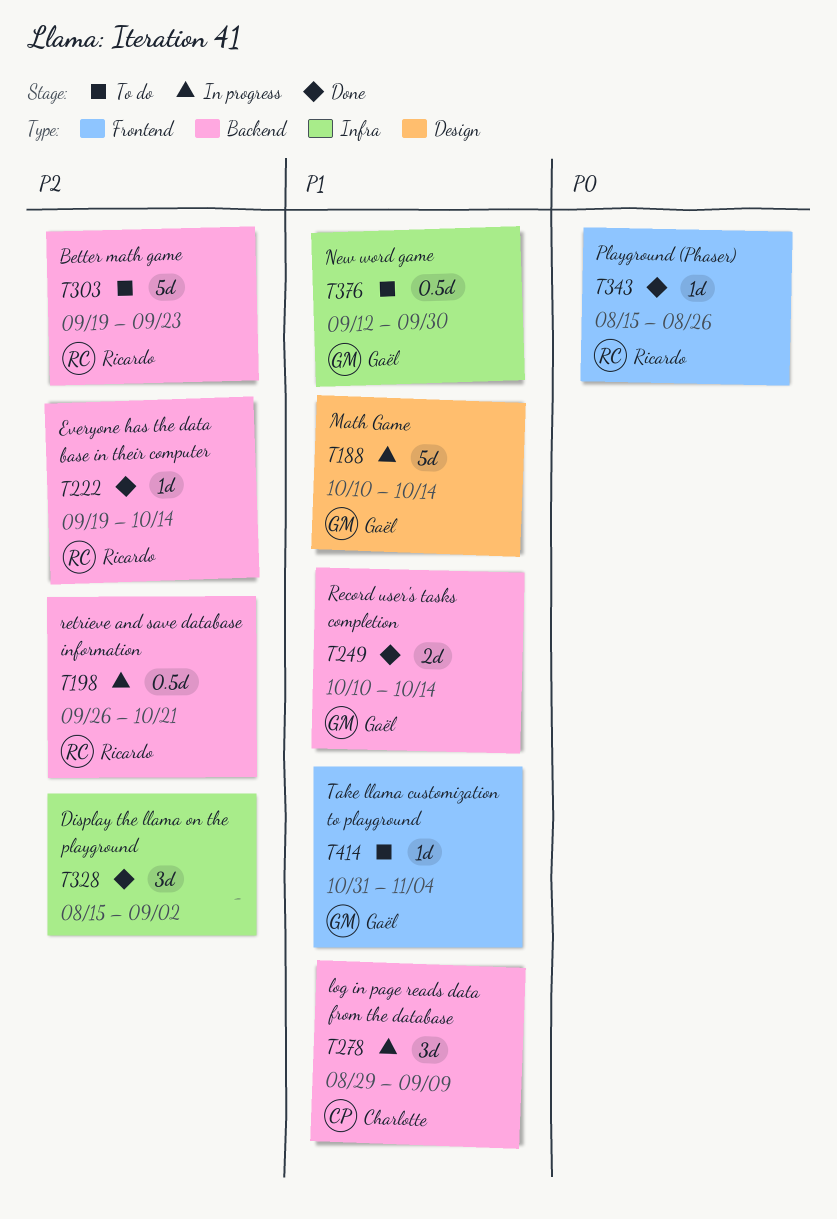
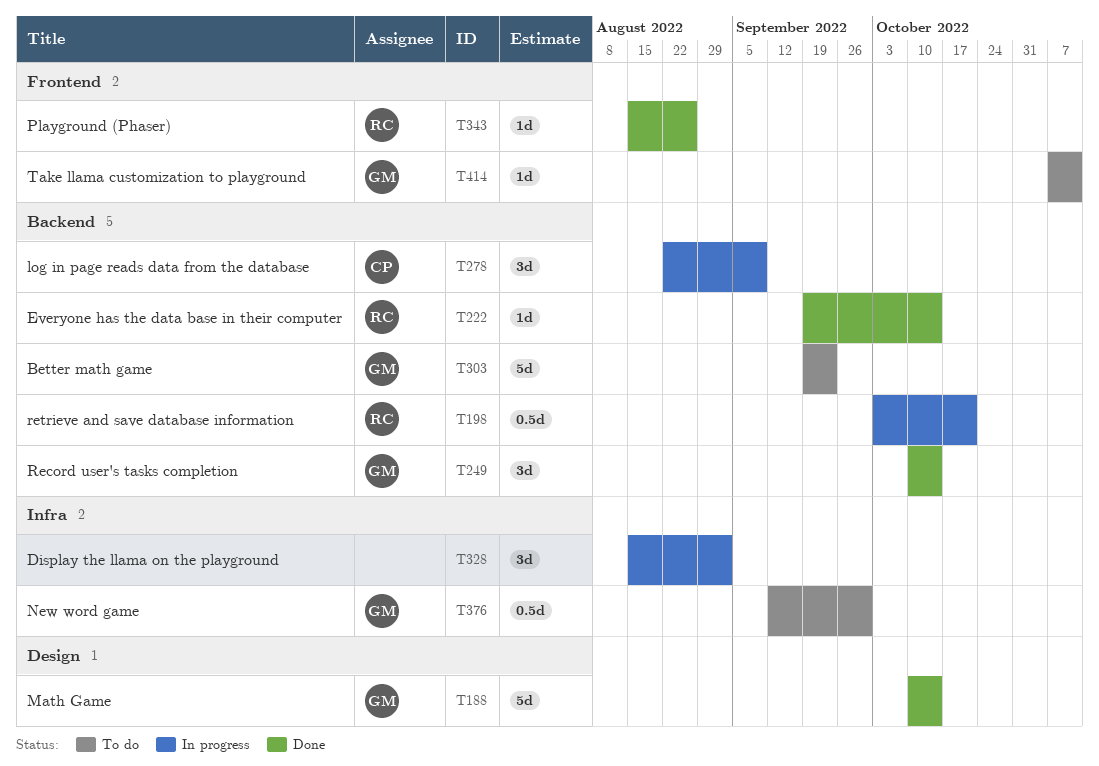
T188, status: In progress -> Done
T198, start: Sep 26 -> Oct 3
T249, estimate: 2d -> 3d
T278, start: Aug 29 -> Aug 22
T303, owner: Ricardo -> Gaël
T328, status: Done -> In progress
T414, start: Oct 31 -> Nov 7
T414, due: Nov 4 -> Nov 11

